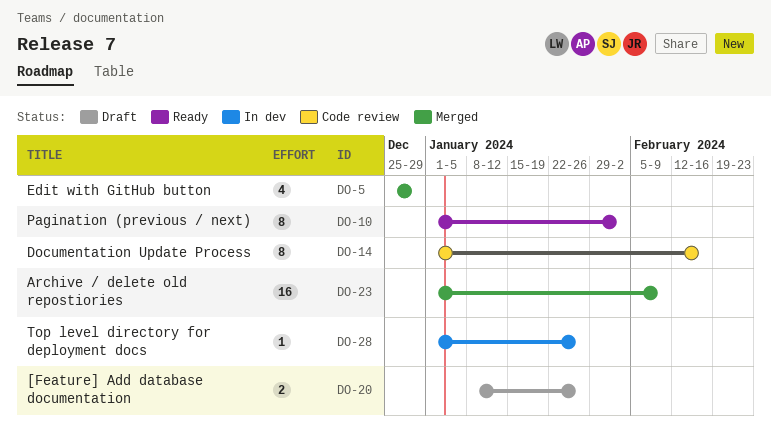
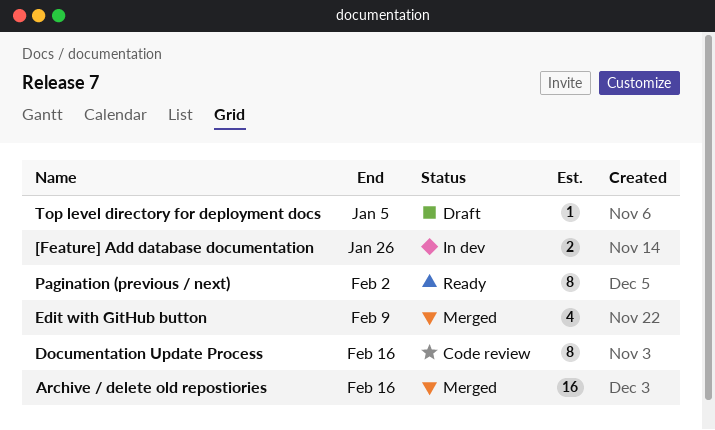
[Feature] Add database documentation, status: Draft -> In dev
Archive / delete old repostiories, due: Feb 9 -> Feb 16
Edit with GitHub button, due: Dec 29 -> Feb 9
Top level directory for deployment docs, status: In dev -> Draft
Top level directory for deployment docs, due: Jan 26 -> Jan 5

